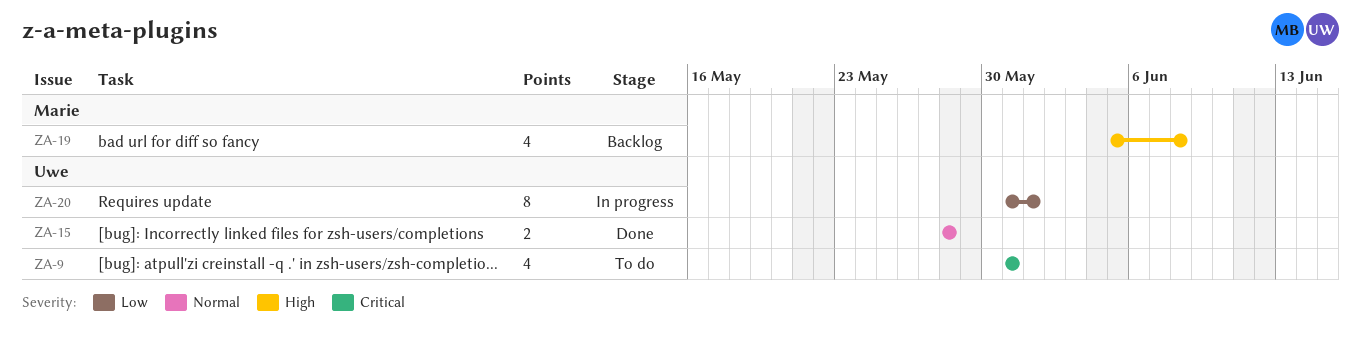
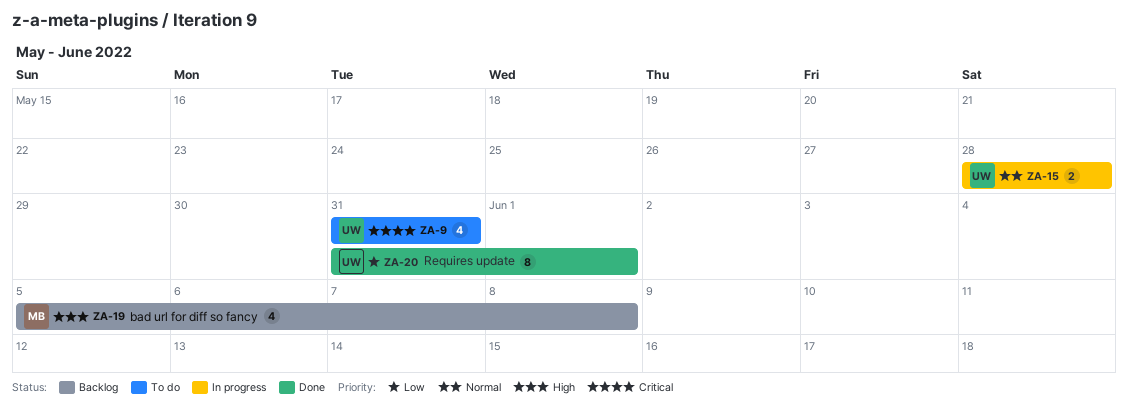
ZA-15, status: Done -> In progress
ZA-20, status: In progress -> Done

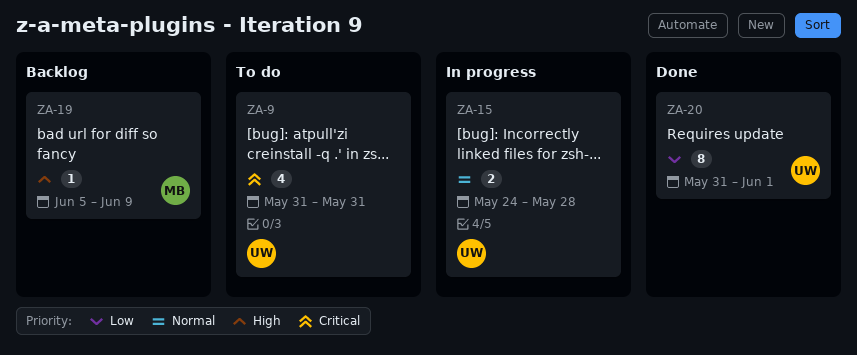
ZA-15, start: May 28 -> May 24
ZA-19, estimate: 4 -> 1
ZA-19, due: Jun 8 -> Jun 9

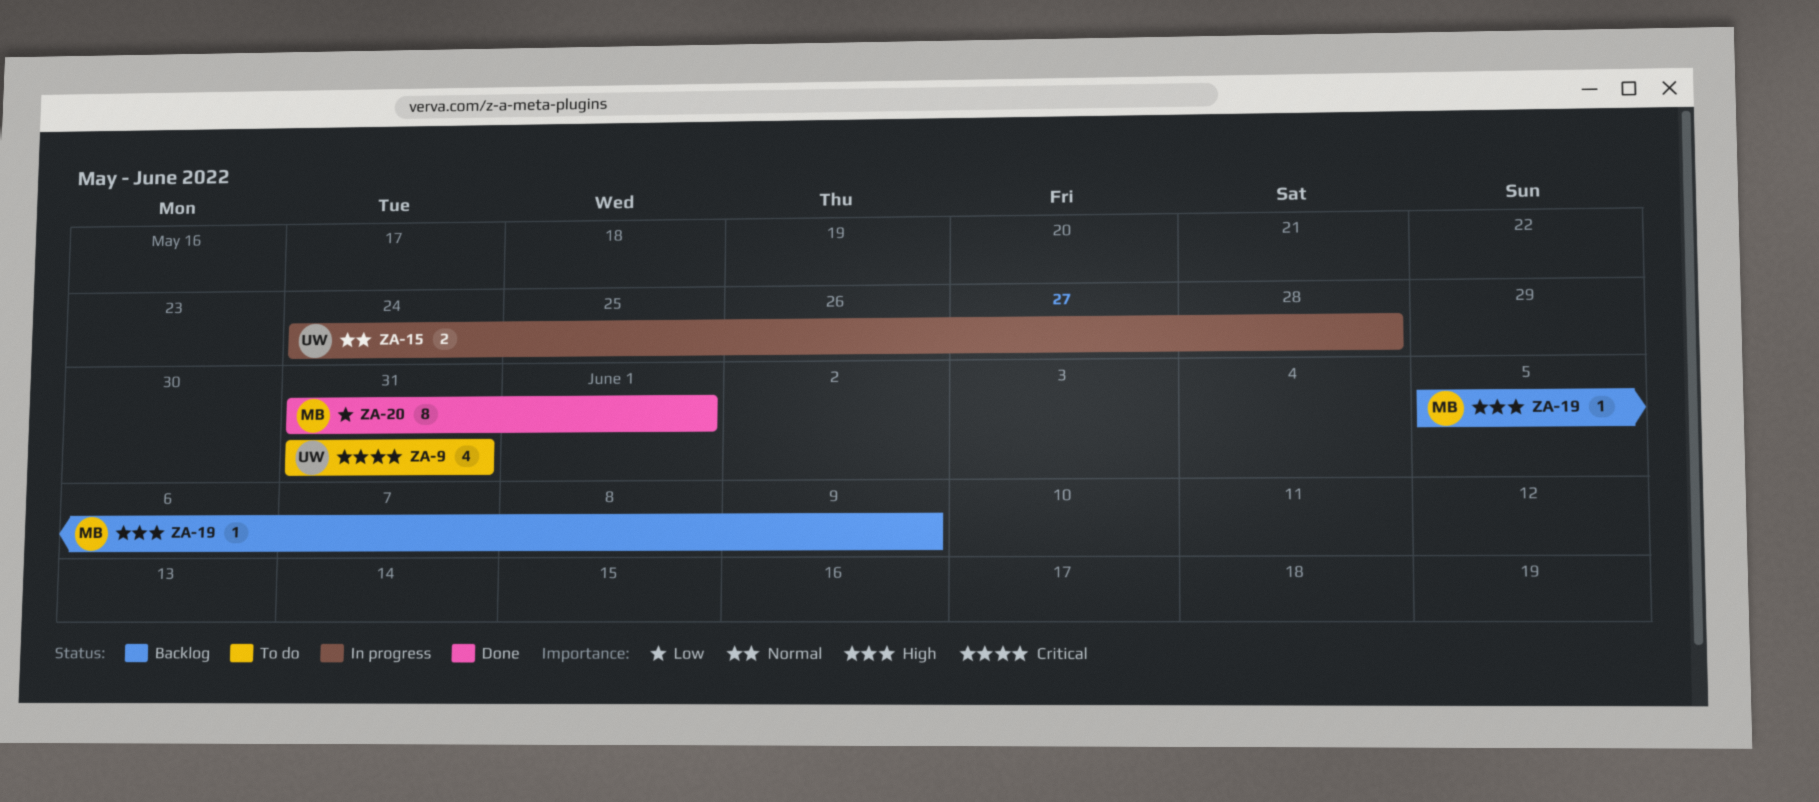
ZA-20, owner: UW -> MB

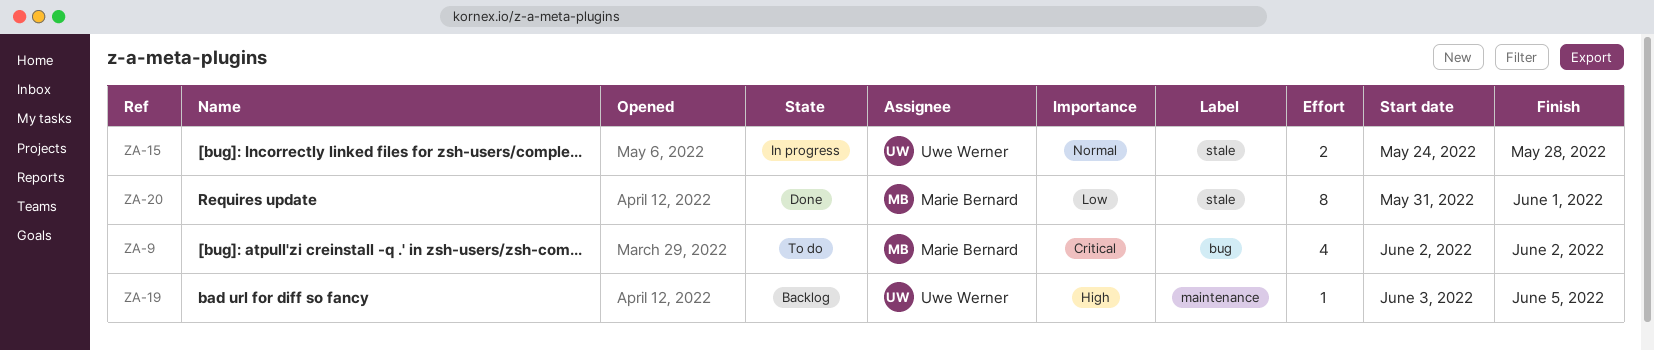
ZA-9, owner: Uwe Werner -> Marie Bernard
ZA-9, start: May 31 -> Jun 2
ZA-9, due: May 31 -> Jun 2
ZA-19, owner: Marie Bernard -> Uwe Werner
ZA-19, start: Jun 5 -> Jun 3
ZA-19, due: Jun 9 -> Jun 5

